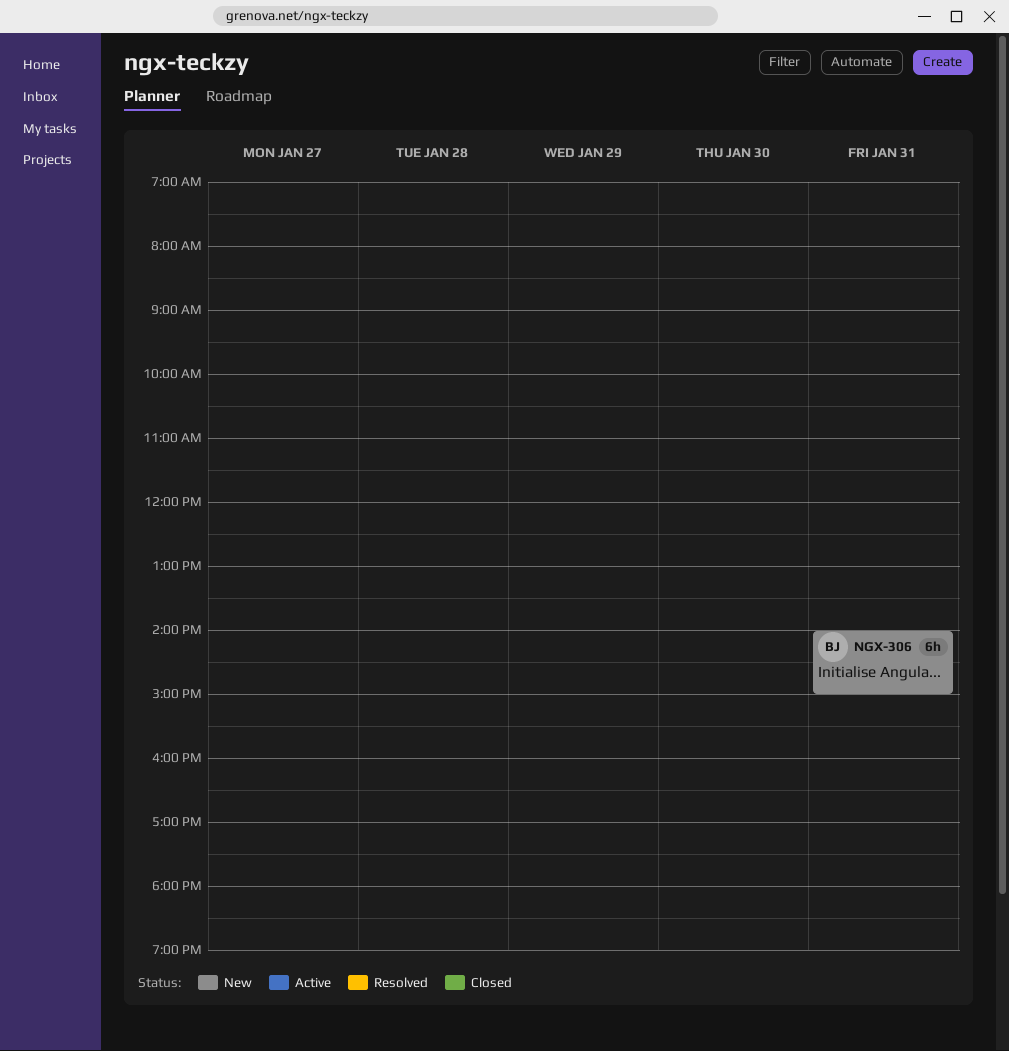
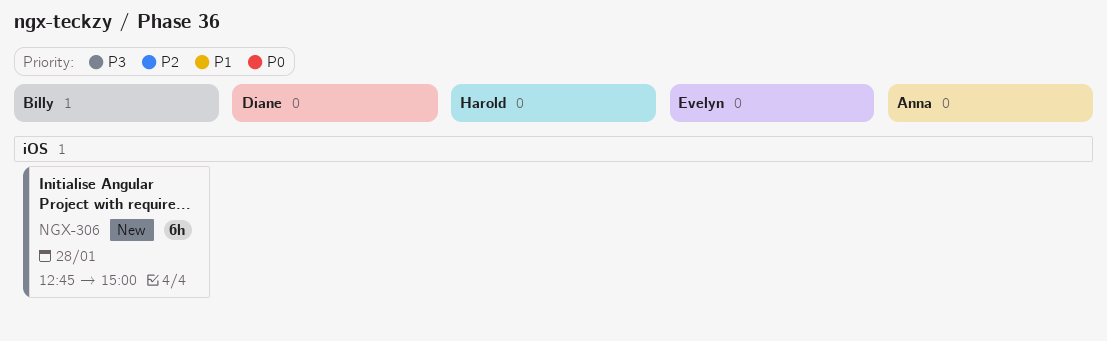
NGX-306, day: Jan 31 -> Jan 28
NGX-306, begins: 14:00 -> 12:45

